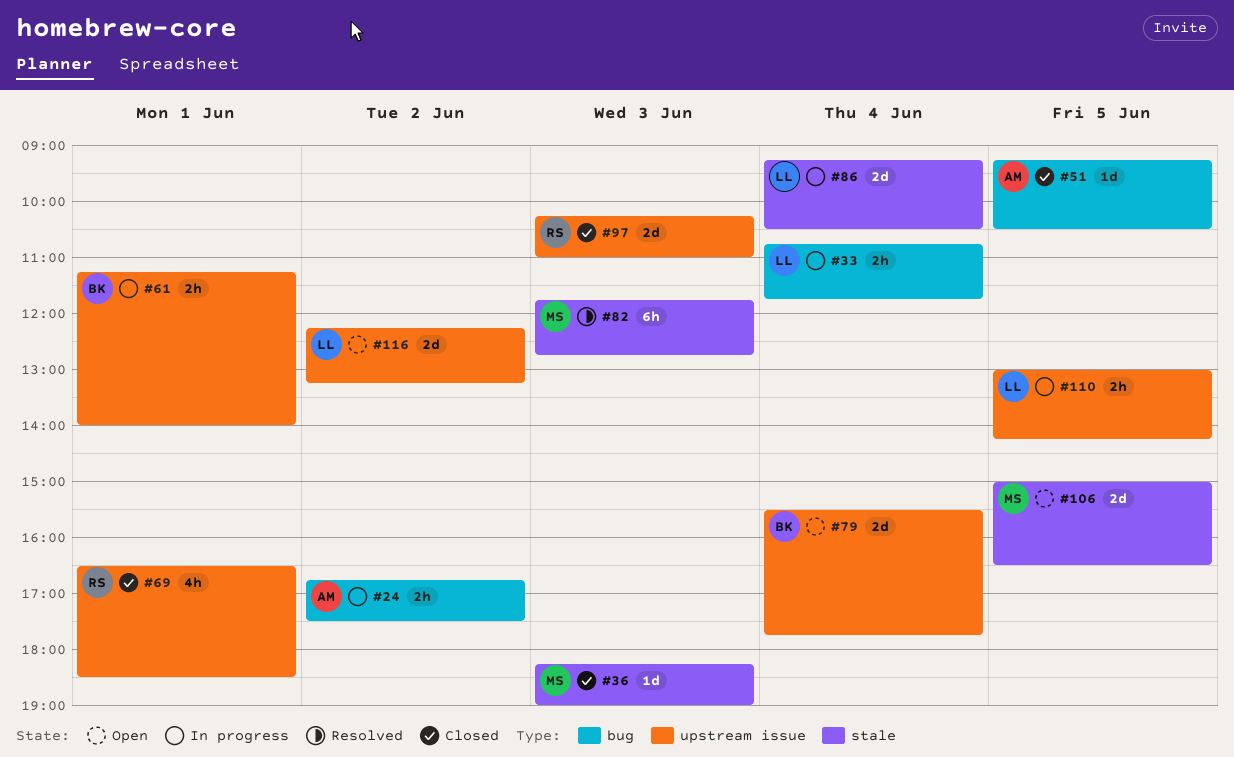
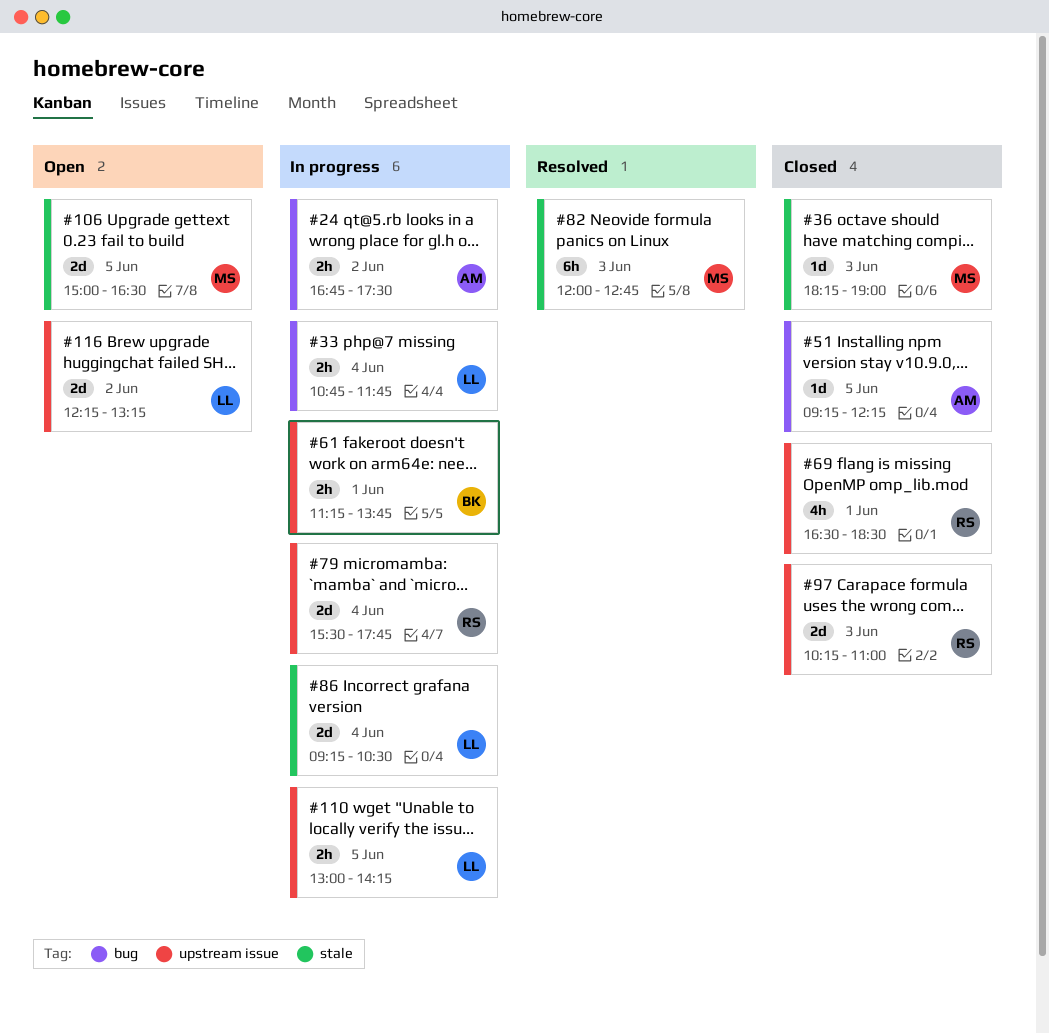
#51, ends: 10:30 -> 12:15
#61, ends: 14:00 -> 13:45
#79, status: Open -> In progress
#79, owner: BK -> RS
#82, begins: 11:45 -> 12:00

